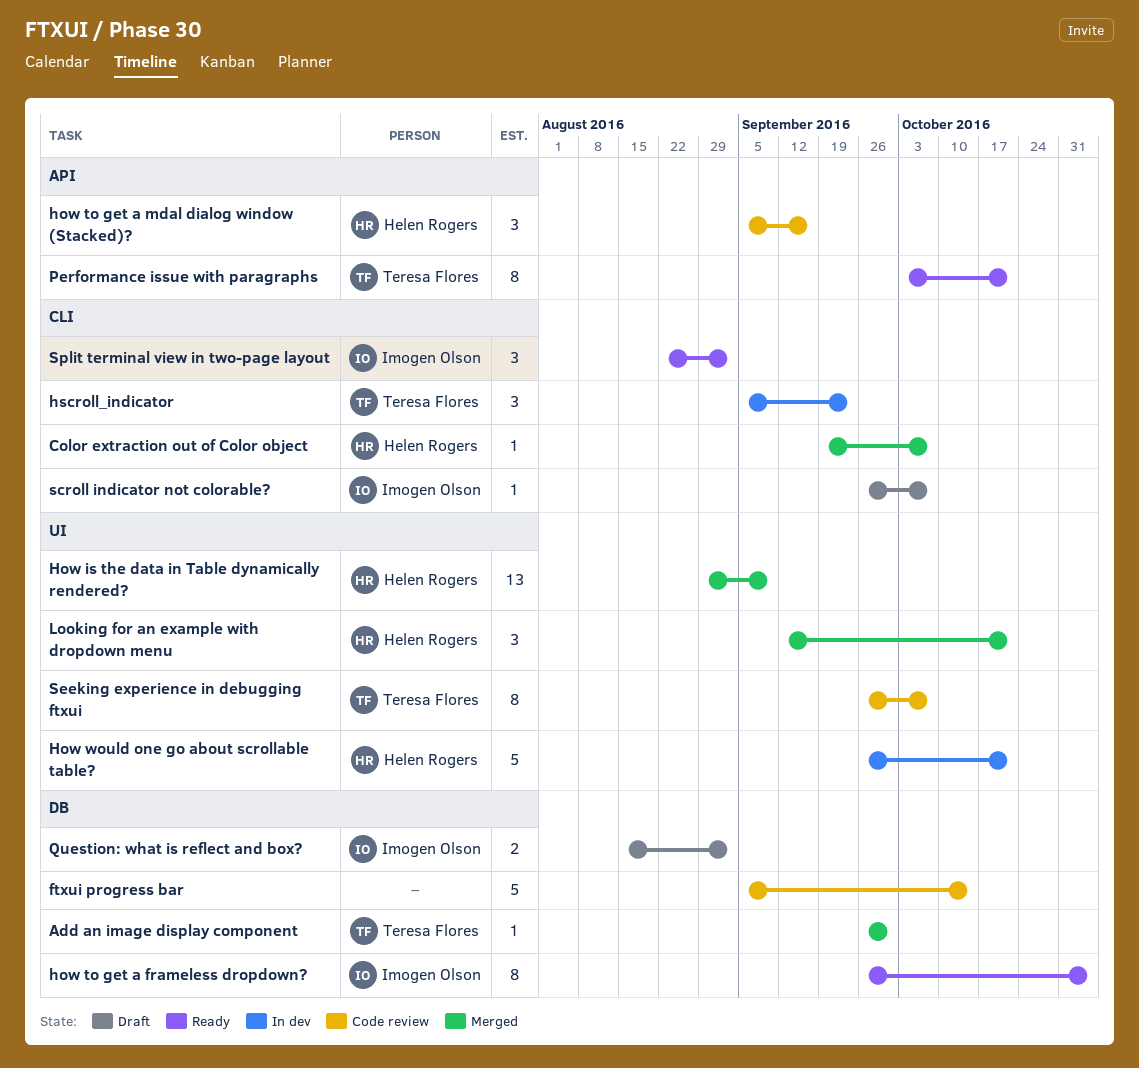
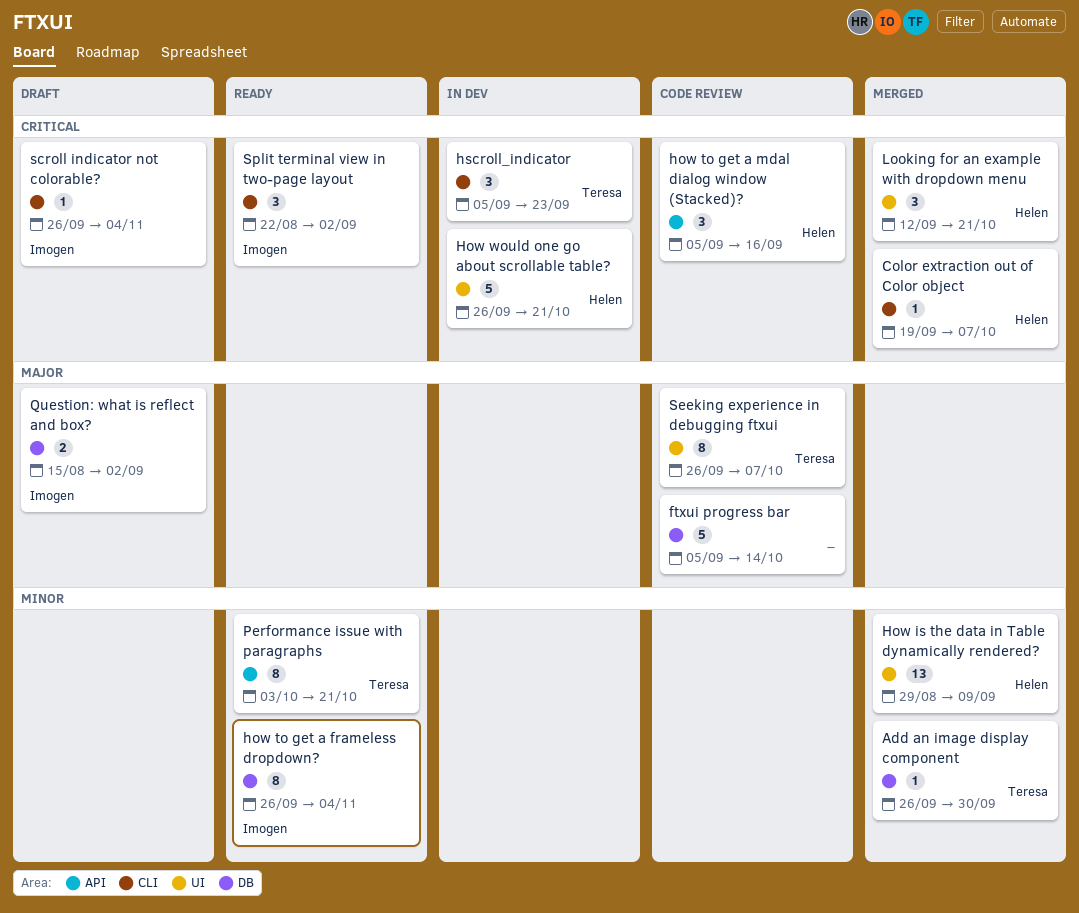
scroll indicator not colorable?, due: Oct 7 -> Nov 4

